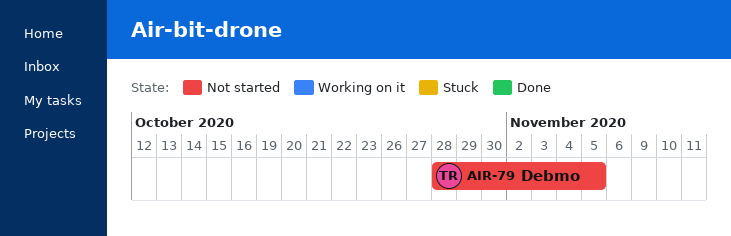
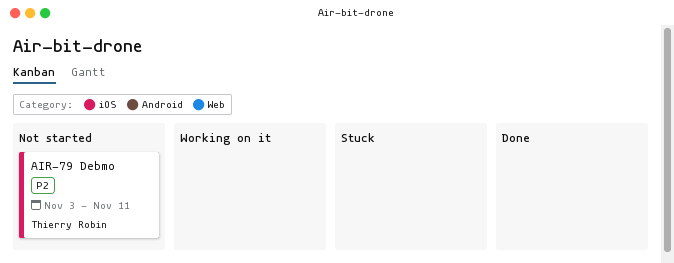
AIR-79, start: Oct 28 -> Nov 3
AIR-79, due: Nov 5 -> Nov 11

